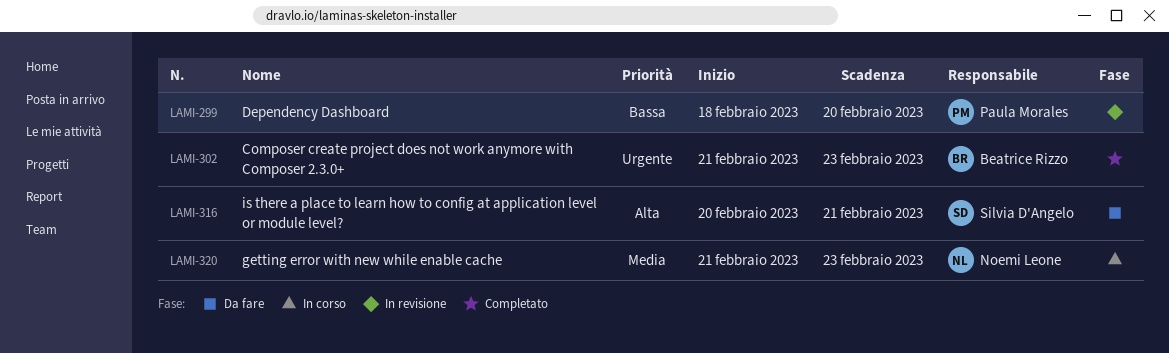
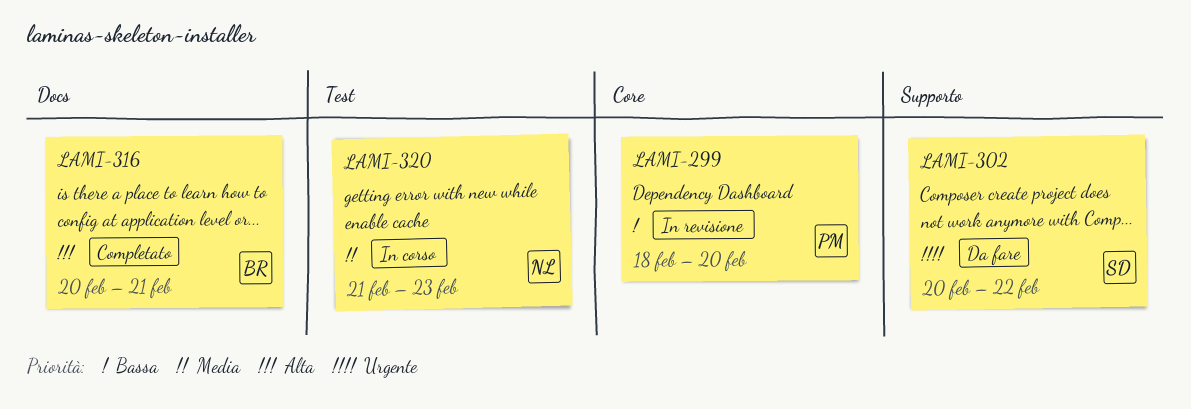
LAMI-302, status: Completato -> Da fare
LAMI-302, owner: Beatrice Rizzo -> Silvia D'Angelo
LAMI-302, start: Feb 21 -> Feb 20
LAMI-302, due: Feb 23 -> Feb 22
LAMI-316, status: Da fare -> Completato
LAMI-316, owner: Silvia D'Angelo -> Beatrice Rizzo

